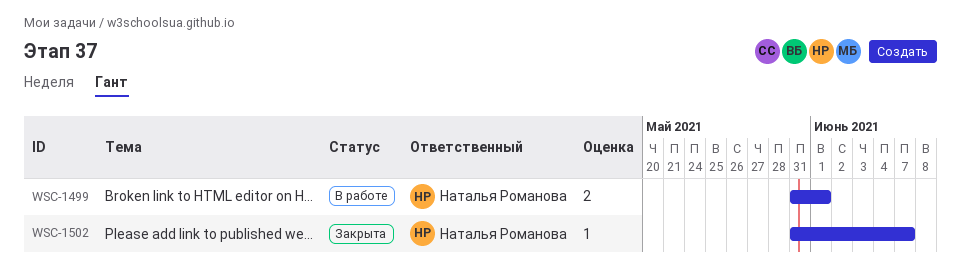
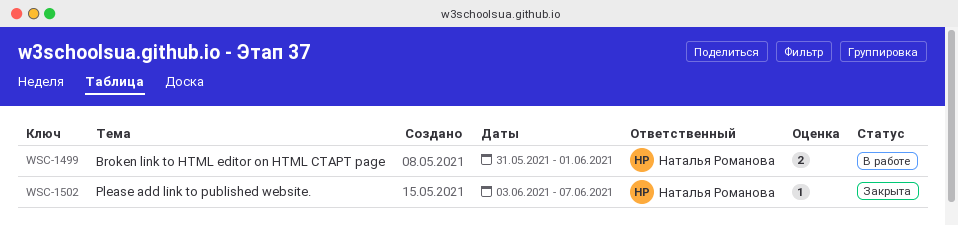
WSC-1502, start: May 31 -> Jun 3

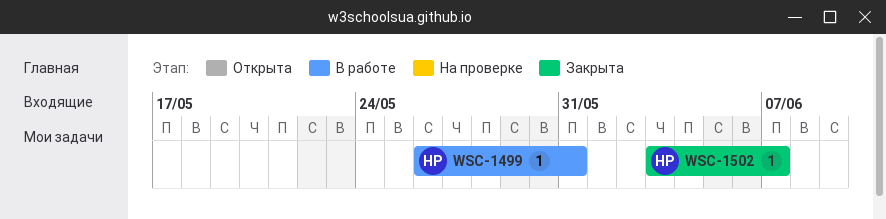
WSC-1499, estimate: 2 -> 1
WSC-1499, start: May 31 -> May 26
WSC-1499, due: Jun 1 -> May 31

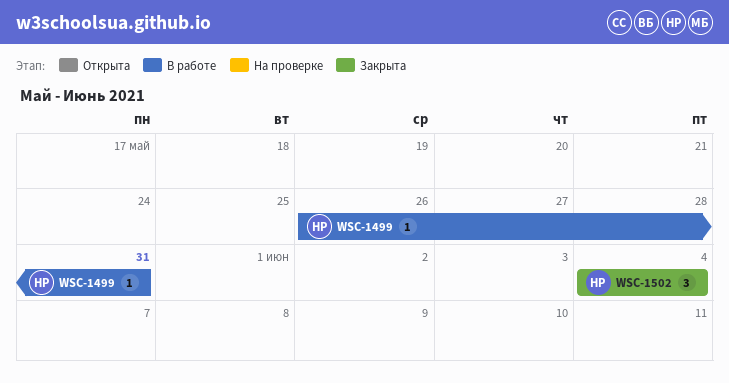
WSC-1502, estimate: 1 -> 3
WSC-1502, start: Jun 3 -> Jun 4
WSC-1502, due: Jun 7 -> Jun 4

